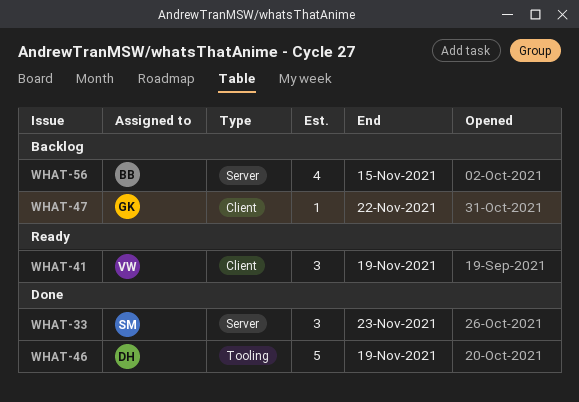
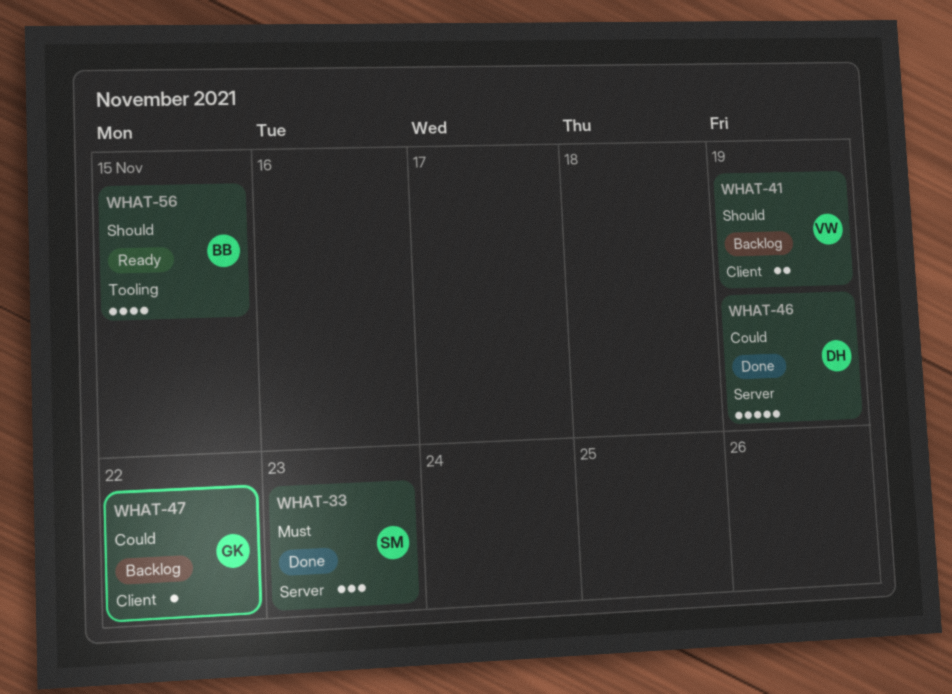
WHAT-41, status: Ready -> Backlog
WHAT-41, estimate: 3 -> 2
WHAT-46, label: Tooling -> Server
WHAT-56, status: Backlog -> Ready
WHAT-56, label: Server -> Tooling

